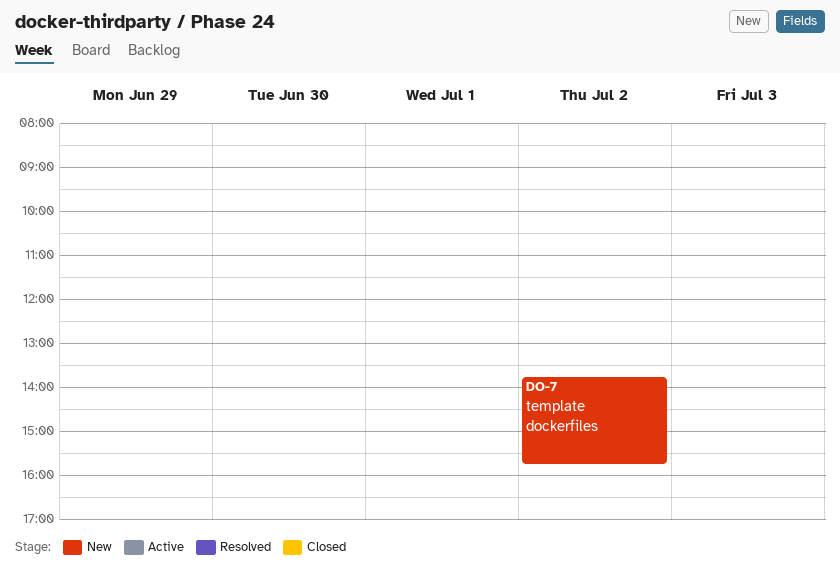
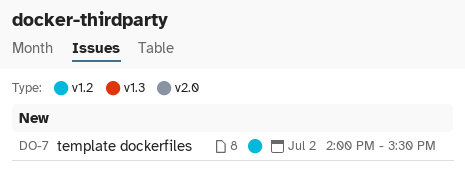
DO-7, begins: 13:45 -> 14:00
DO-7, ends: 15:45 -> 15:30

